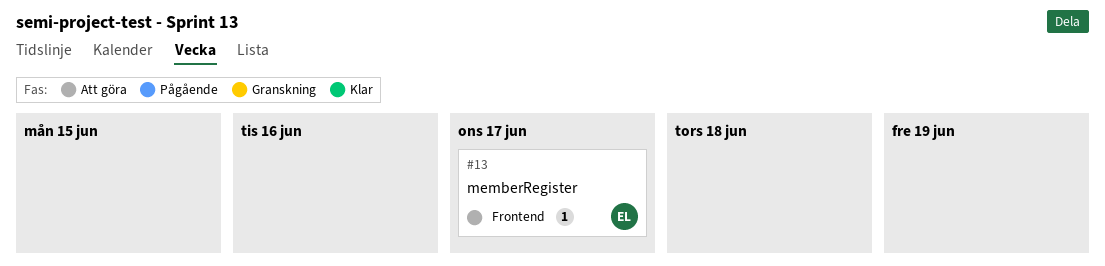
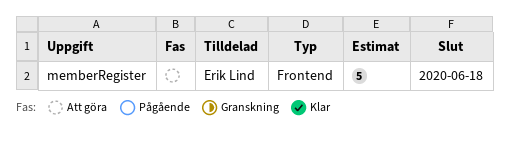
memberRegister, estimate: 1 -> 5
memberRegister, due: Jun 17 -> Jun 18

